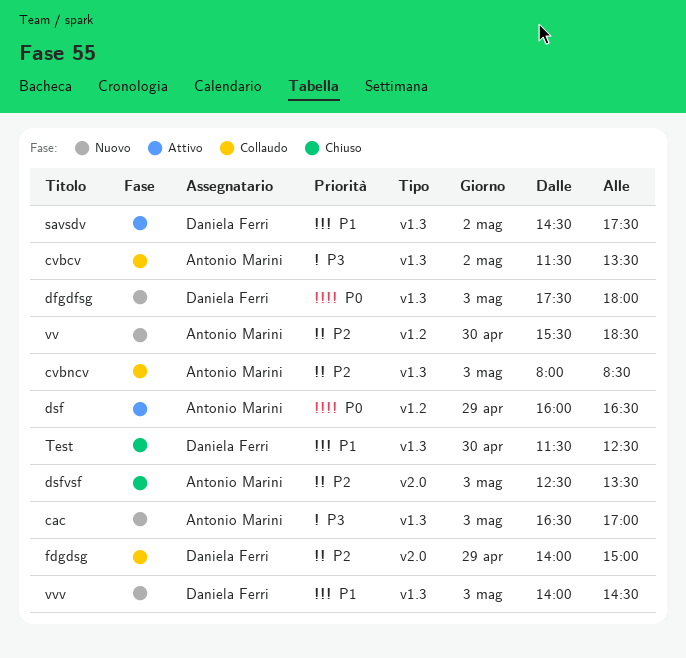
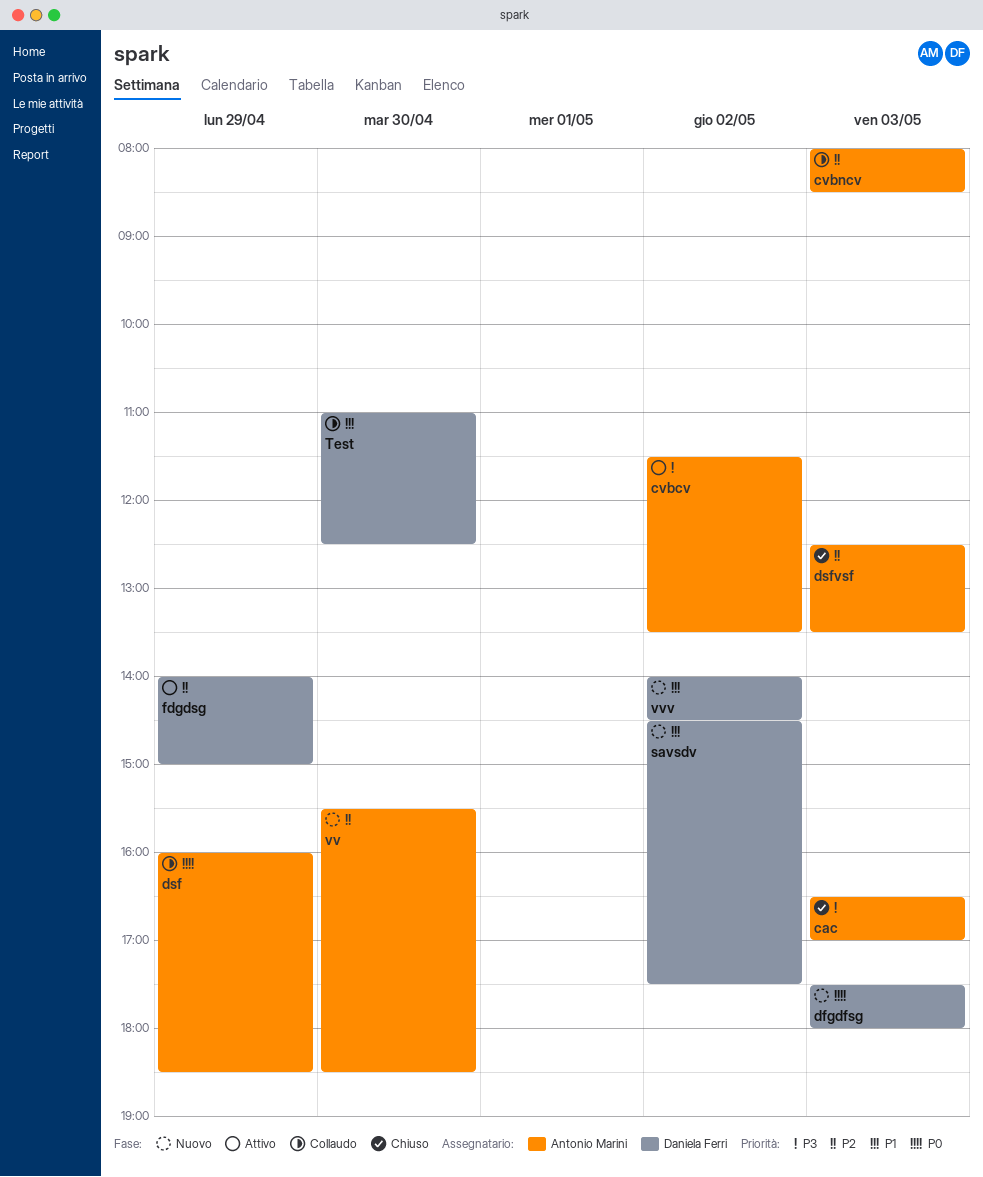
cac, status: Nuovo -> Chiuso
cvbcv, status: Collaudo -> Attivo
dsf, status: Attivo -> Collaudo
dsf, ends: 16:30 -> 18:30
fdgdsg, status: Collaudo -> Attivo
savsdv, status: Attivo -> Nuovo
Test, status: Chiuso -> Collaudo
Test, begins: 11:30 -> 11:00
vvv, day: May 3 -> May 2

